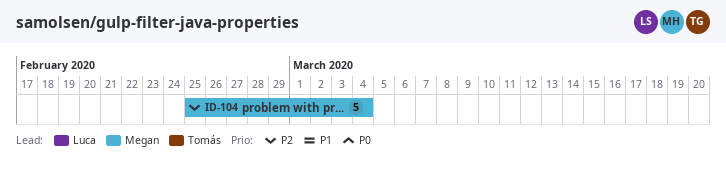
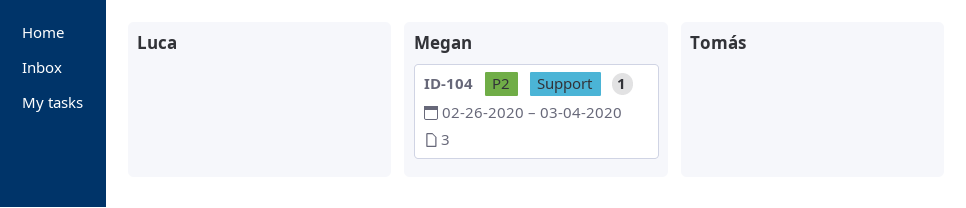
ID-104, estimate: 5 -> 1
ID-104, start: Feb 25 -> Feb 26

